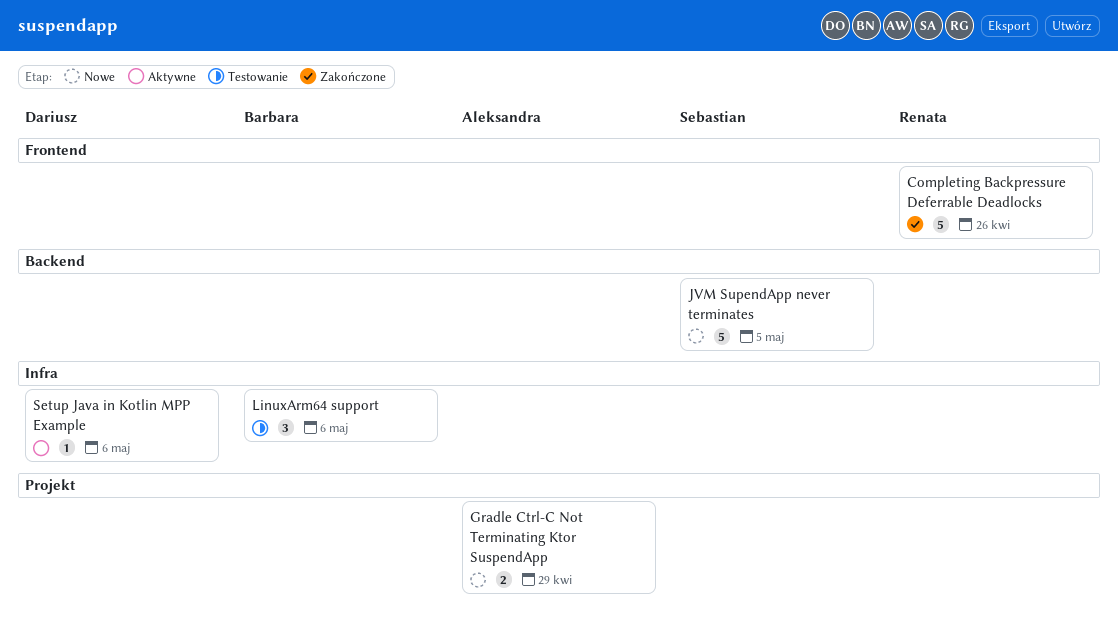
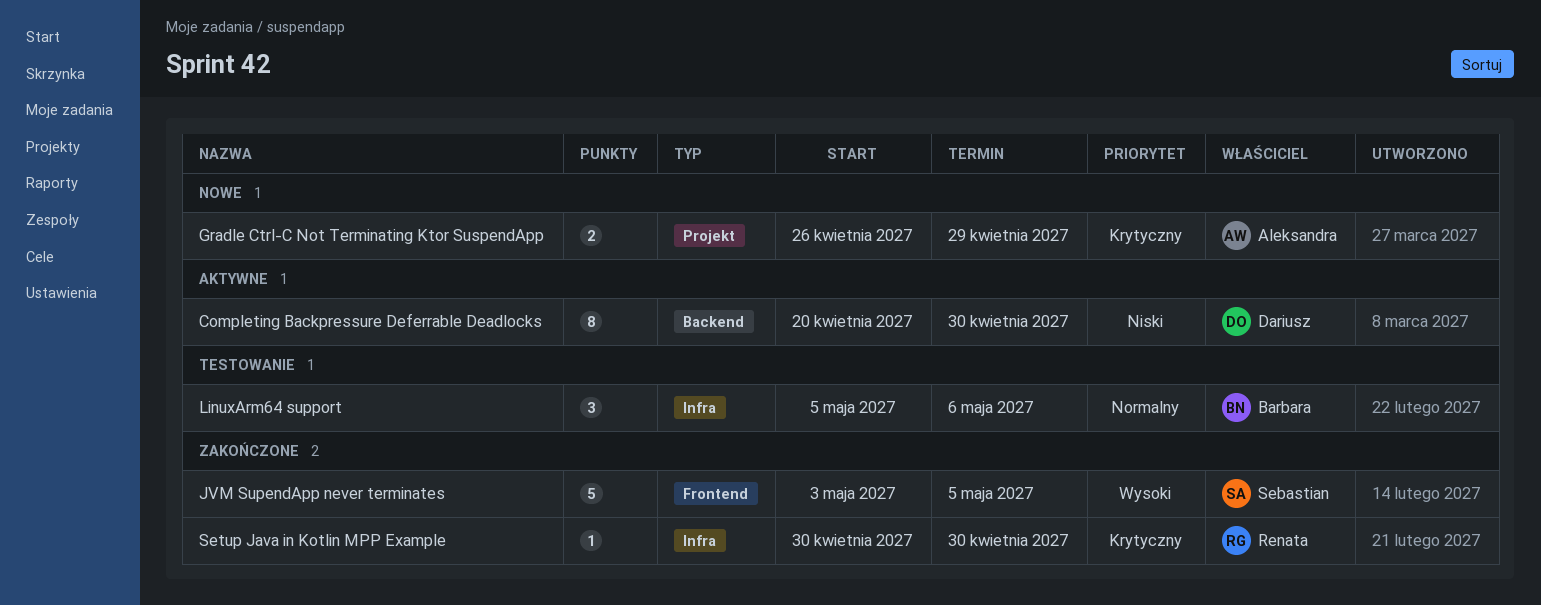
Completing Backpressure Deferrable Deadlocks, status: Zakończone -> Aktywne
Completing Backpressure Deferrable Deadlocks, owner: Renata -> Dariusz
Completing Backpressure Deferrable Deadlocks, label: Frontend -> Backend
Completing Backpressure Deferrable Deadlocks, estimate: 5 -> 8
Completing Backpressure Deferrable Deadlocks, due: Apr 26 -> Apr 30
JVM SupendApp never terminates, status: Nowe -> Zakończone
JVM SupendApp never terminates, label: Backend -> Frontend
Setup Java in Kotlin MPP Example, status: Aktywne -> Zakończone
Setup Java in Kotlin MPP Example, owner: Dariusz -> Renata
Setup Java in Kotlin MPP Example, due: May 6 -> Apr 30

